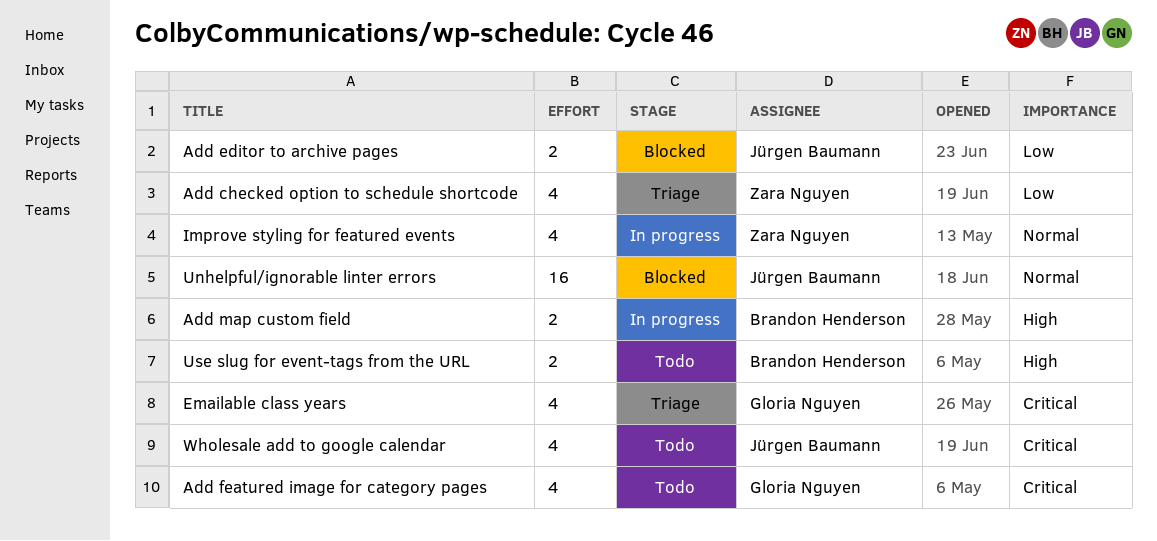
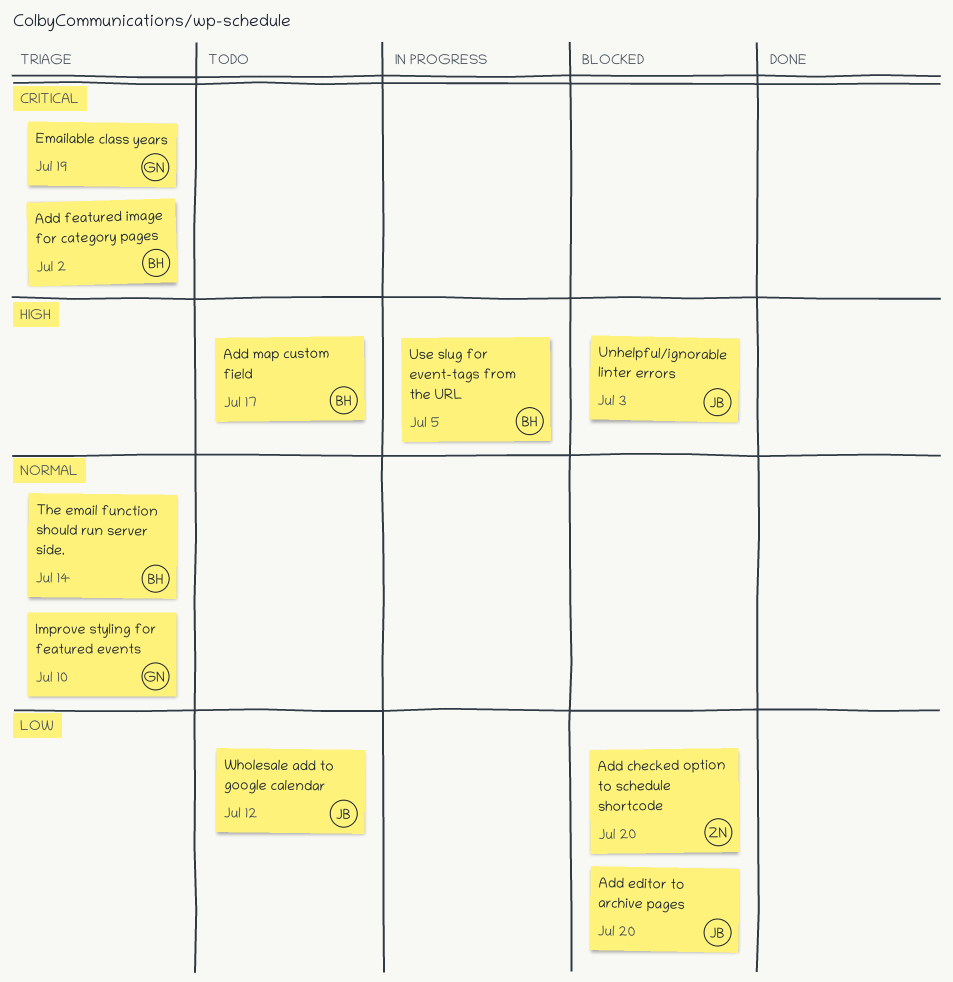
Add checked option to schedule shortcode, status: Triage -> Blocked
Add featured image for category pages, status: Todo -> Triage
Add featured image for category pages, owner: Gloria Nguyen -> Brandon Henderson
Add map custom field, status: In progress -> Todo
Improve styling for featured events, status: In progress -> Triage
Improve styling for featured events, owner: Zara Nguyen -> Gloria Nguyen
The email function should run server side.: none -> present
Unhelpful/ignorable linter errors, priority: Normal -> High
Use slug for event-tags from the URL, status: Todo -> In progress
Wholesale add to google calendar, priority: Critical -> Low

